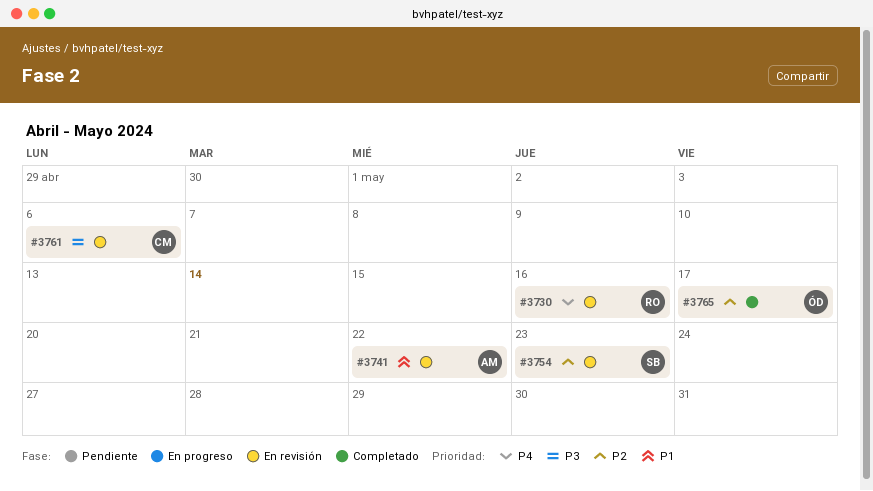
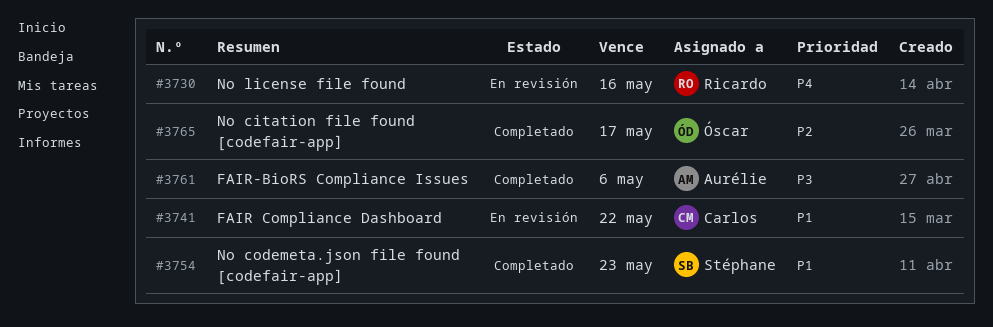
#3741, owner: Aurélie -> Carlos
#3754, status: En revisión -> Completado
#3754, priority: P2 -> P1
#3761, status: En revisión -> Completado
#3761, owner: Carlos -> Aurélie

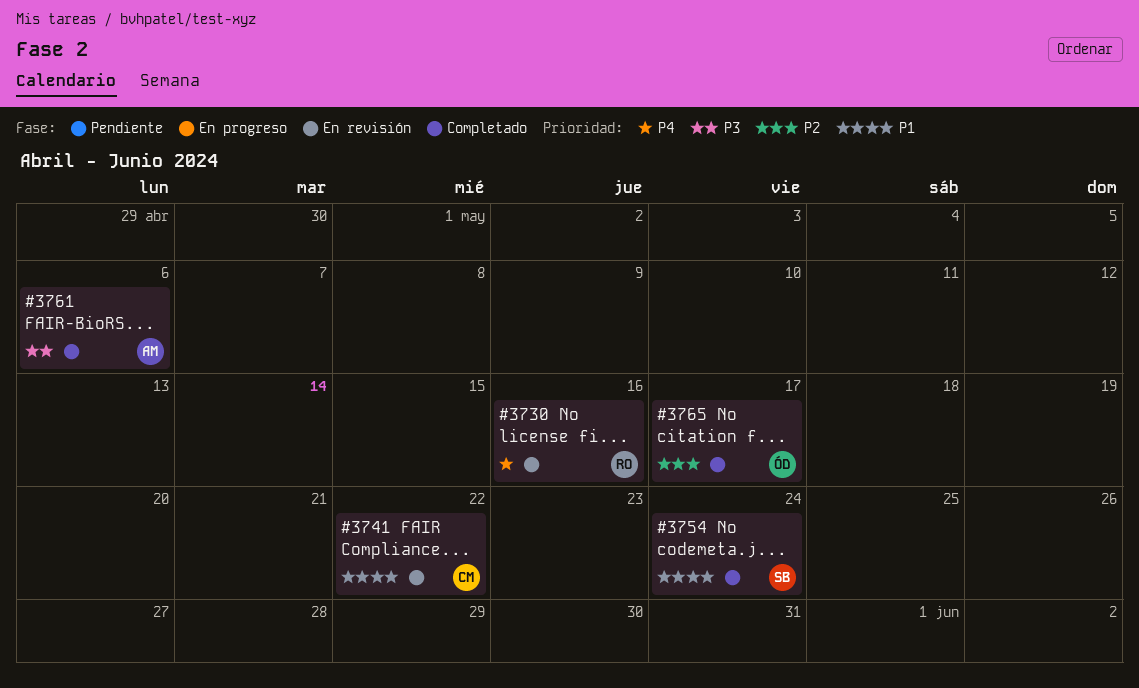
#3754, due: May 23 -> May 24

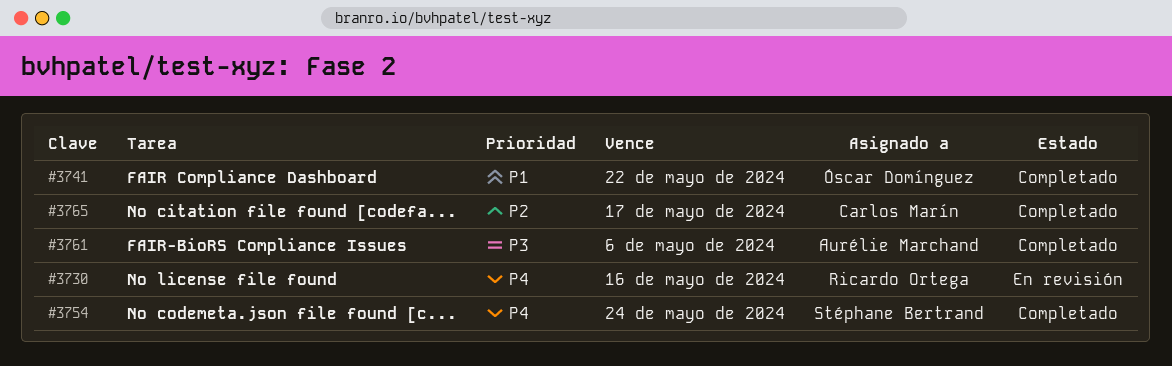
#3741, status: En revisión -> Completado
#3741, owner: Carlos Marín -> Óscar Domínguez
#3754, priority: P1 -> P4
#3765, owner: Óscar Domínguez -> Carlos Marín

